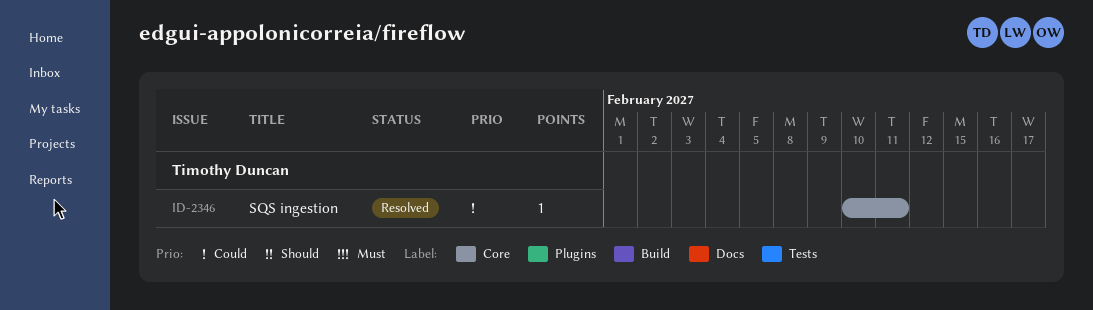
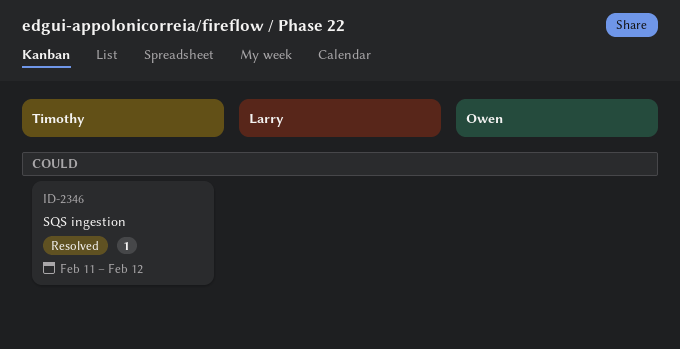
ID-2346, start: Feb 10 -> Feb 11
ID-2346, due: Feb 11 -> Feb 12

